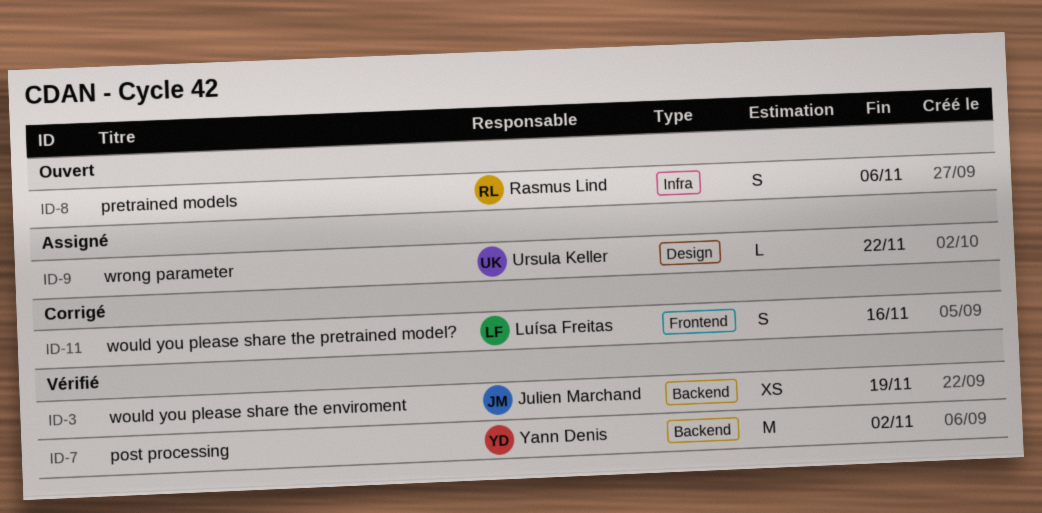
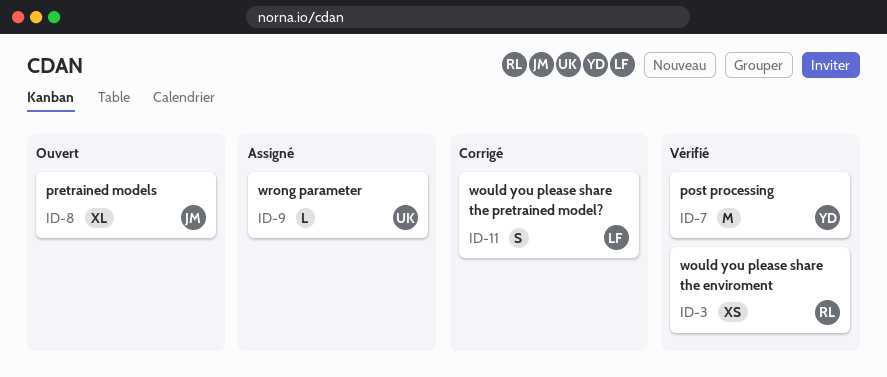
ID-3, owner: Julien Marchand -> Rasmus Lind
ID-8, owner: Rasmus Lind -> Julien Marchand
ID-8, estimate: S -> XL

